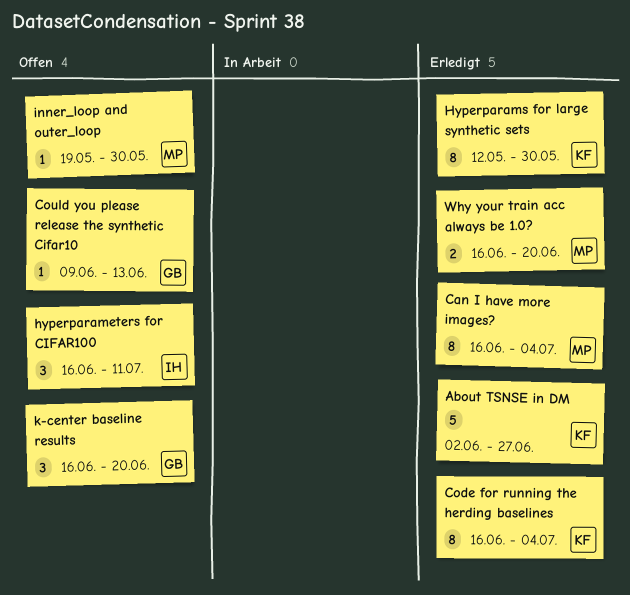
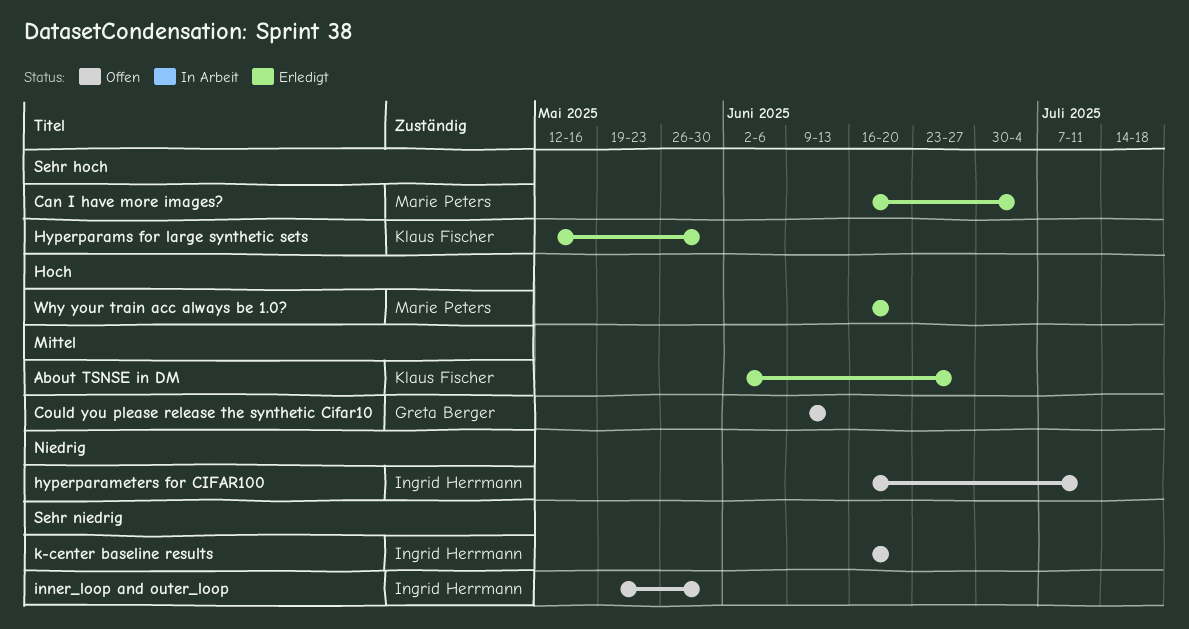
Code for running the herding baselines: present -> none
inner_loop and outer_loop, owner: Marie Peters -> Ingrid Herrmann
k-center baseline results, owner: Greta Berger -> Ingrid Herrmann

